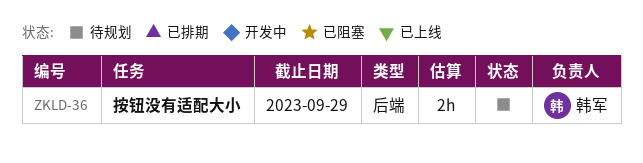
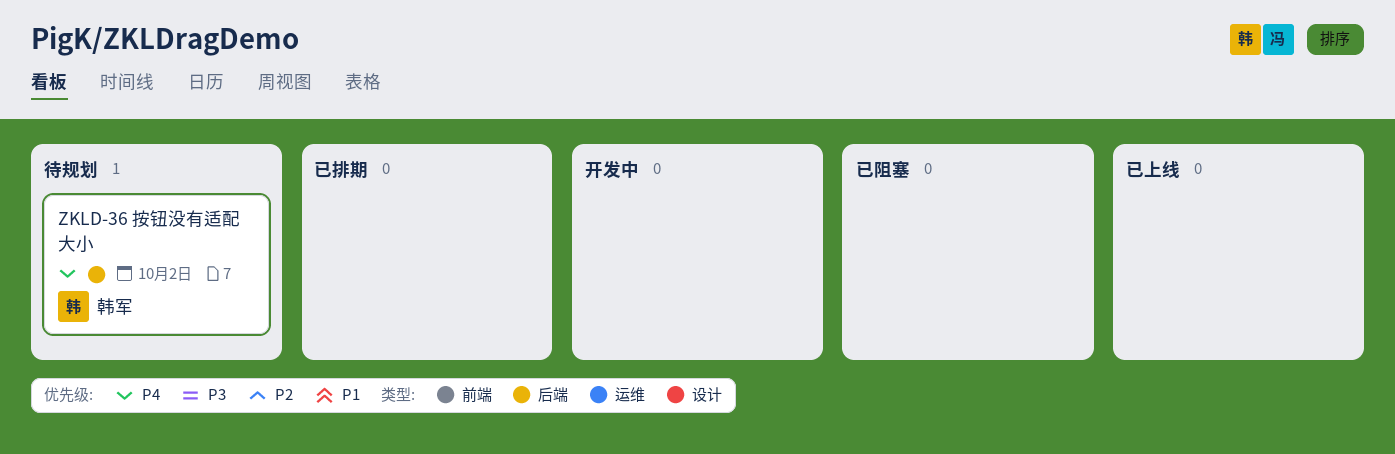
ZKLD-36, due: Sep 29 -> Oct 2

